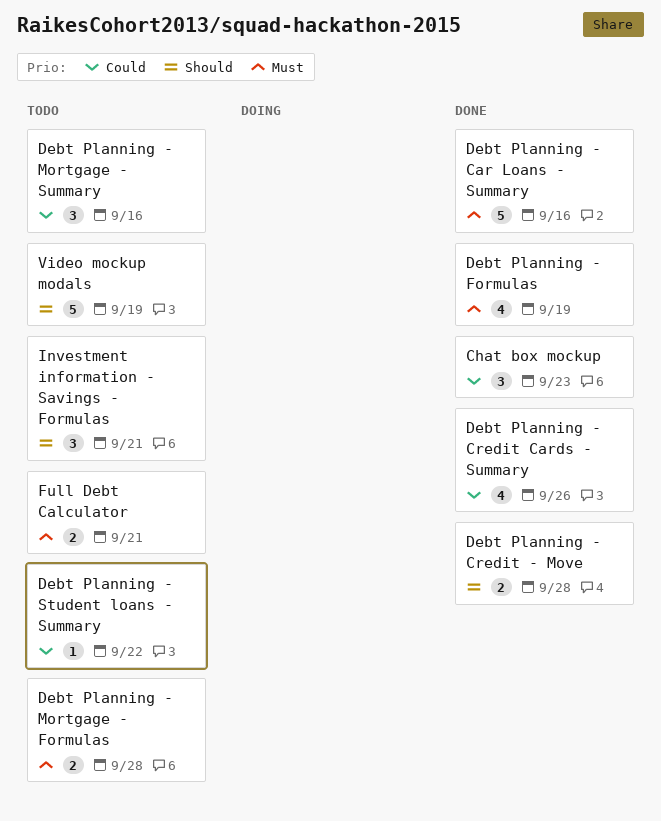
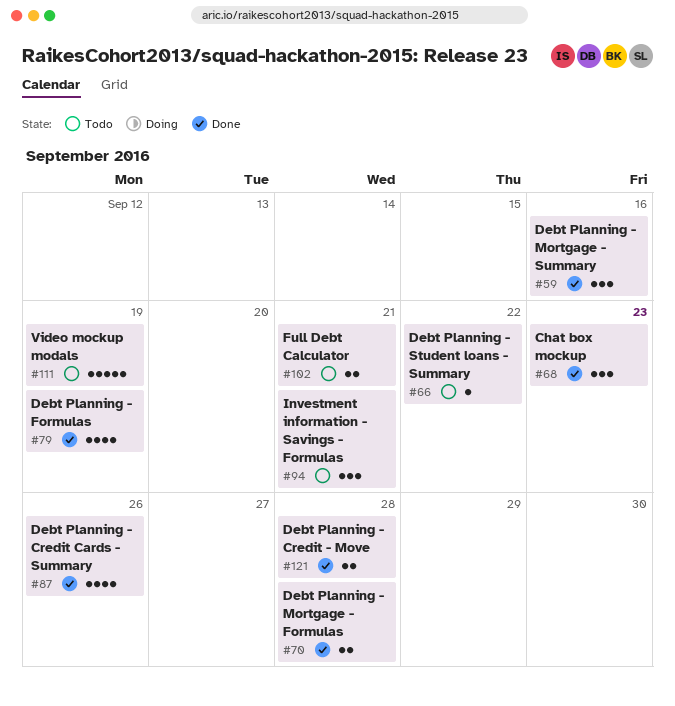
Debt Planning - Car Loans - Summary: present -> none
Debt Planning - Mortgage - Formulas, status: Todo -> Done
Debt Planning - Mortgage - Summary, status: Todo -> Done

